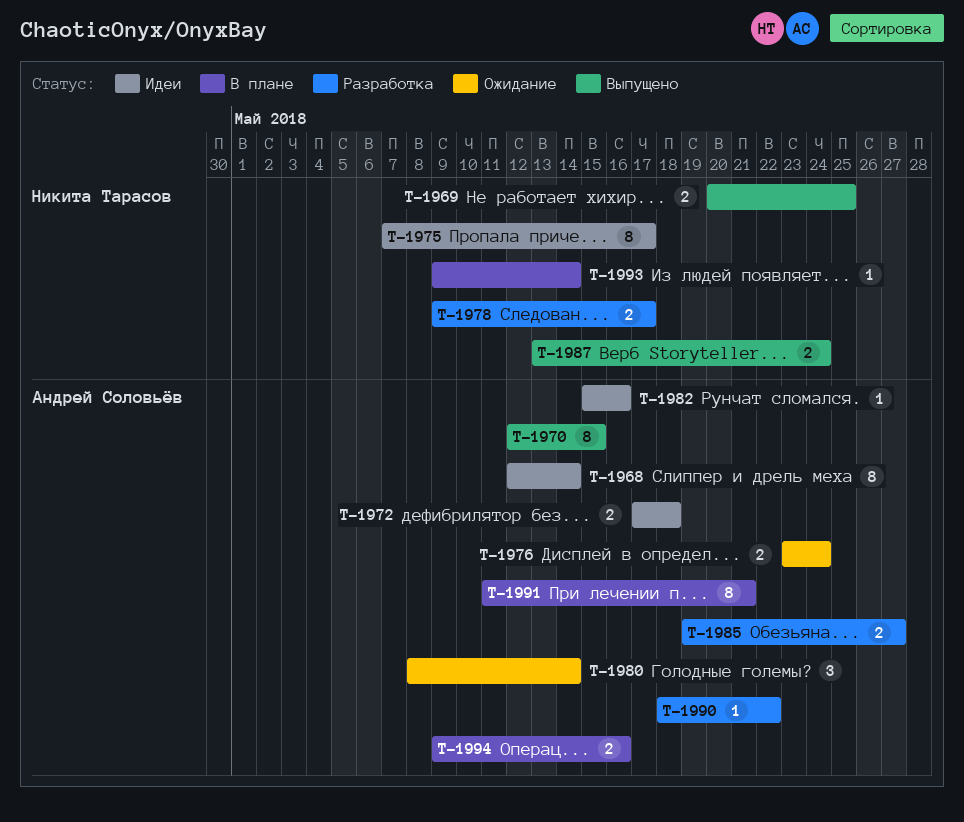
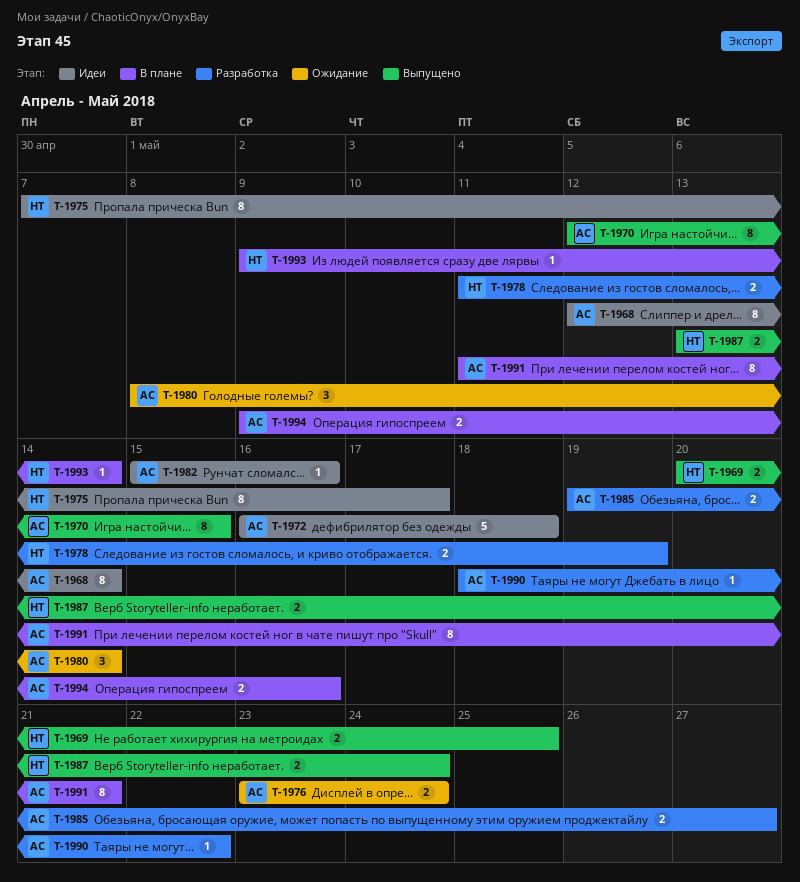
T-1972, estimate: 2 -> 5
T-1972, start: May 17 -> May 16
T-1978, start: May 9 -> May 11
T-1978, due: May 17 -> May 19

